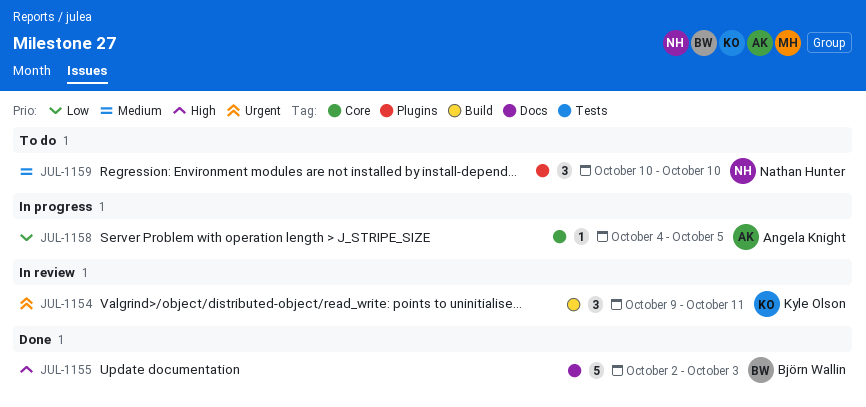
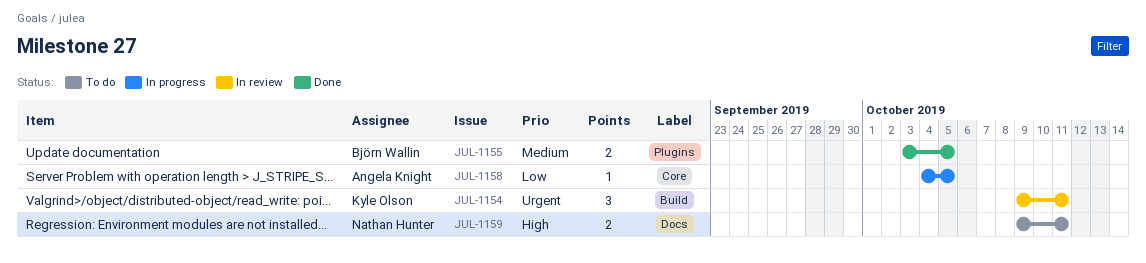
JUL-1155, priority: High -> Medium
JUL-1155, label: Docs -> Plugins
JUL-1155, estimate: 5 -> 2
JUL-1155, start: Oct 2 -> Oct 3
JUL-1155, due: Oct 3 -> Oct 5
JUL-1159, priority: Medium -> High
JUL-1159, label: Plugins -> Docs
JUL-1159, estimate: 3 -> 2
JUL-1159, start: Oct 10 -> Oct 9
JUL-1159, due: Oct 10 -> Oct 11

